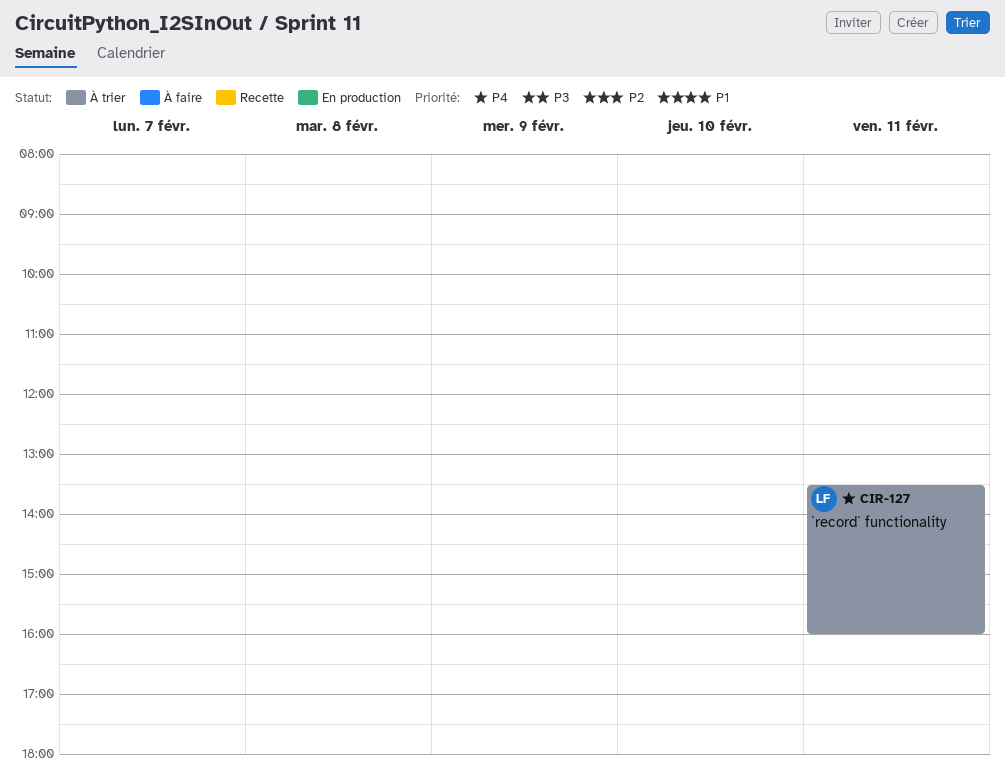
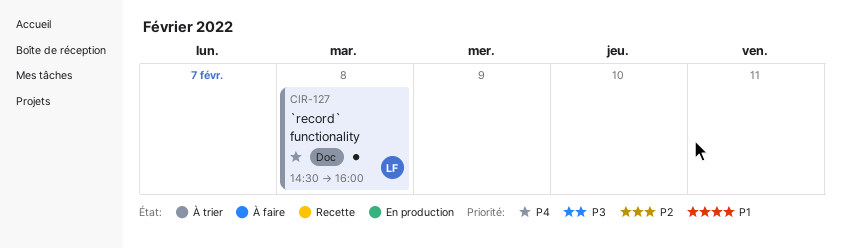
CIR-127, day: Feb 11 -> Feb 8
CIR-127, begins: 13:30 -> 14:30

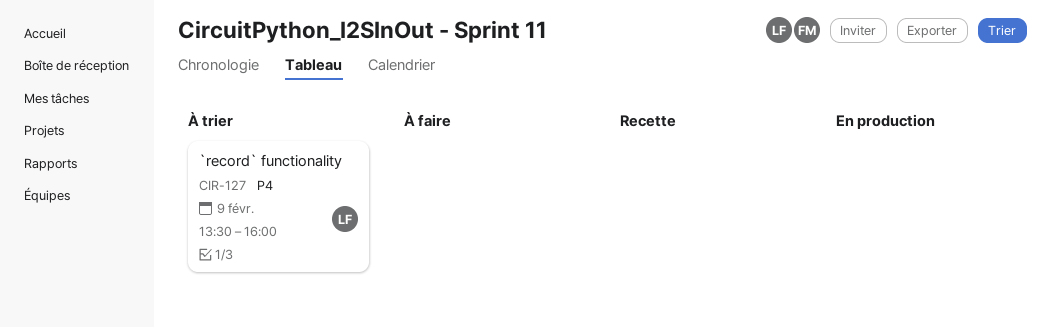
CIR-127, day: Feb 8 -> Feb 9
CIR-127, begins: 14:30 -> 13:30

